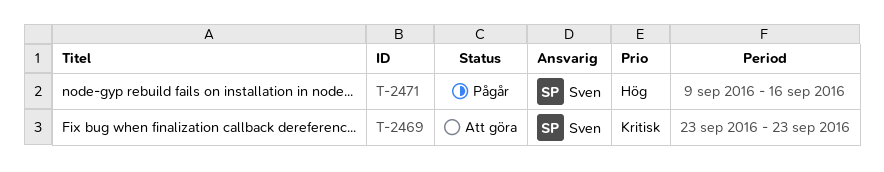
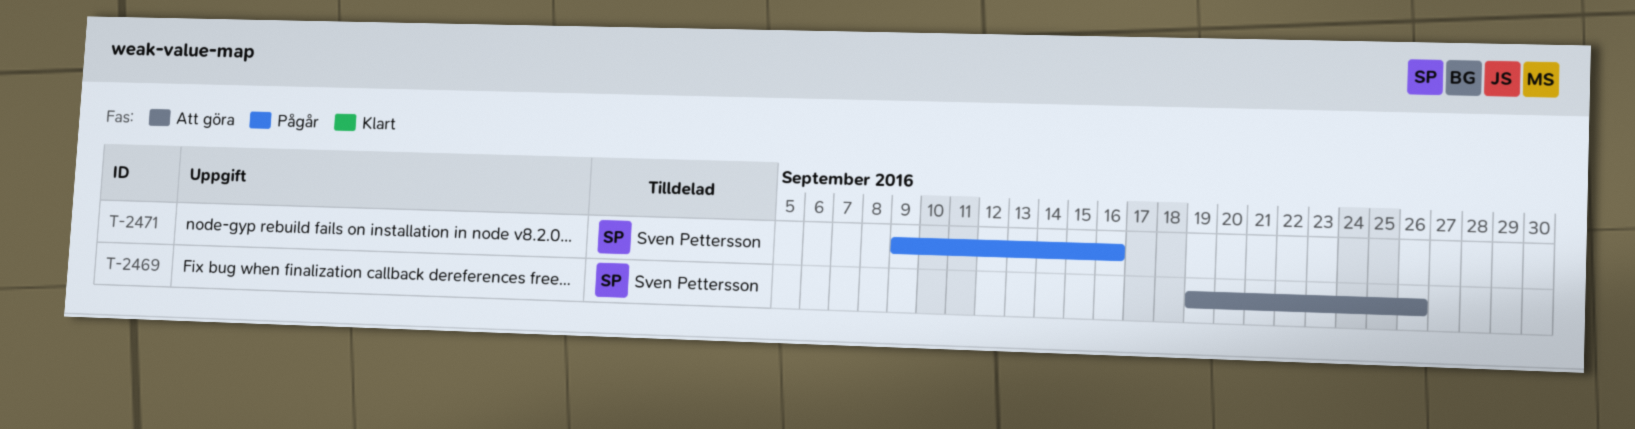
T-2469, start: Sep 23 -> Sep 19
T-2469, due: Sep 23 -> Sep 26

